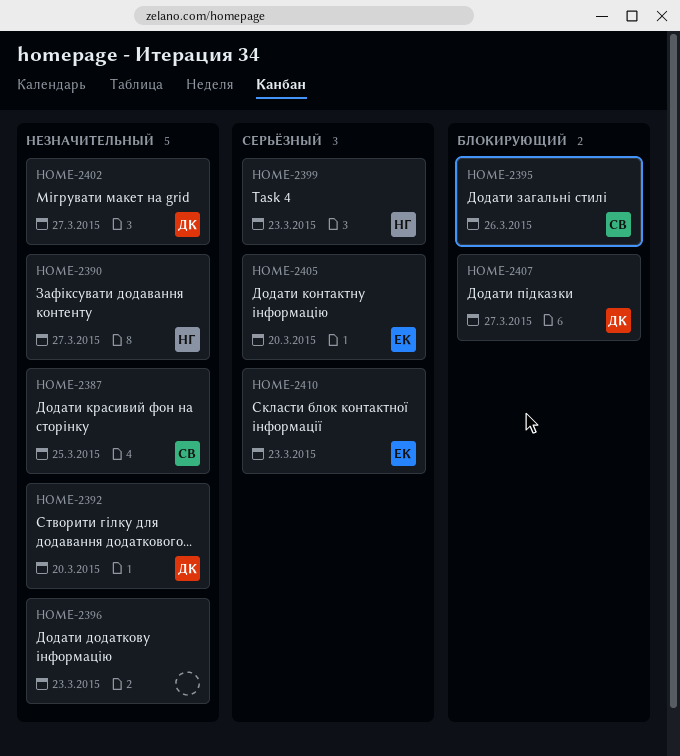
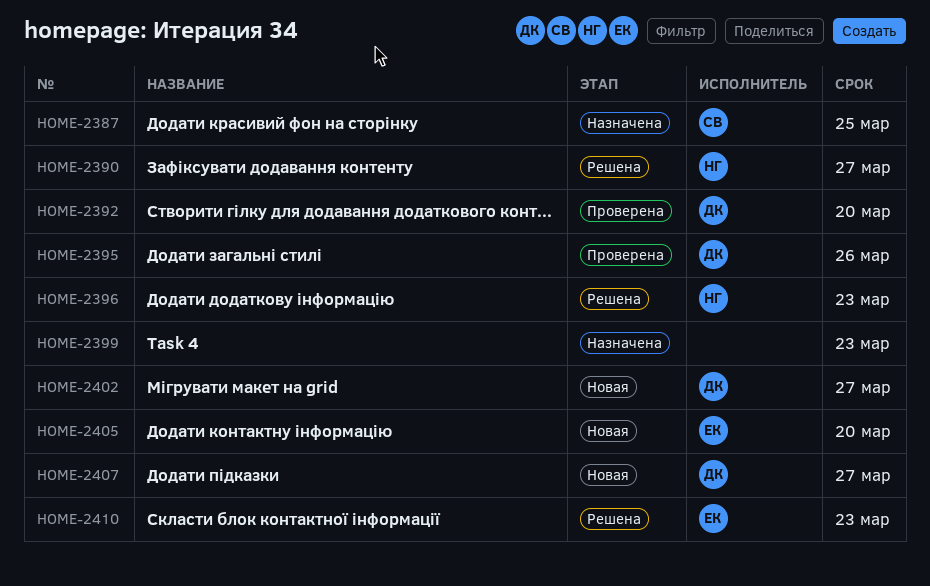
HOME-2395, owner: СВ -> ДК
HOME-2396, owner: none -> НГ
HOME-2399, owner: НГ -> none

